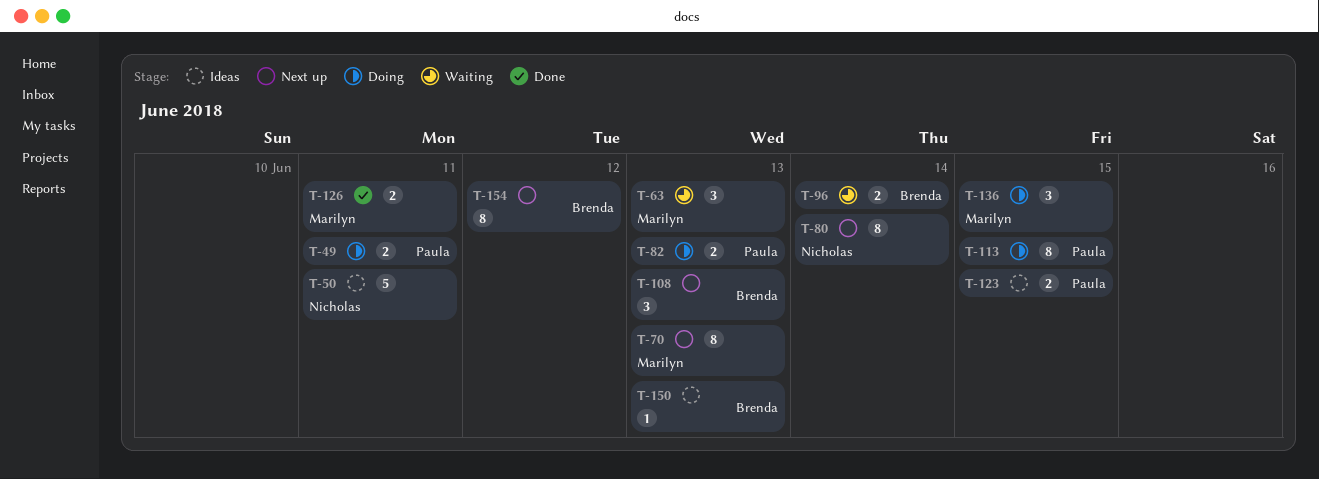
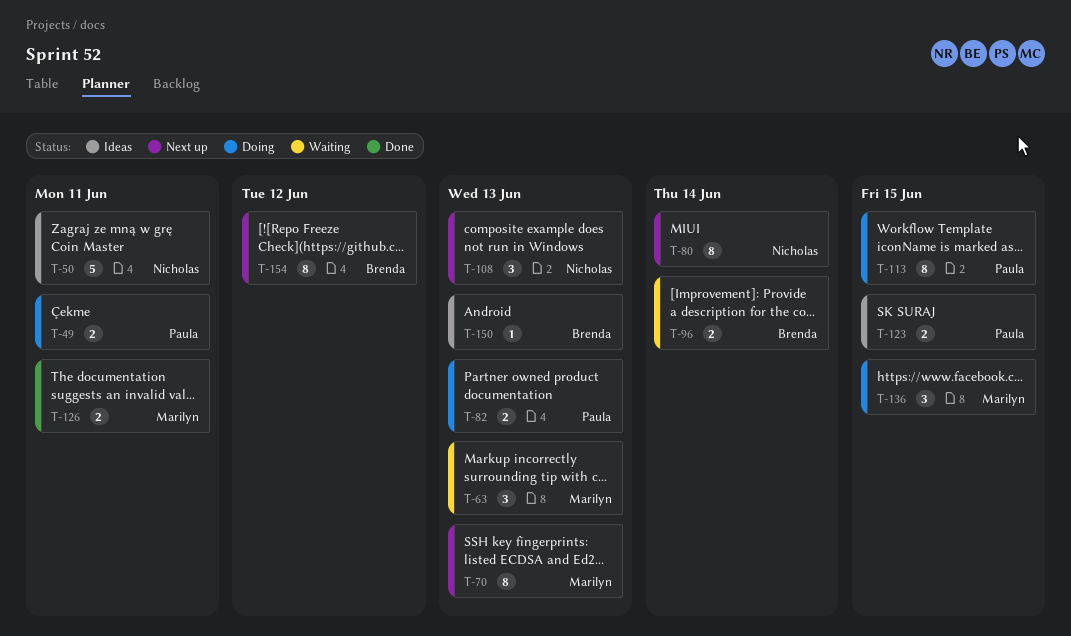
T-108, owner: Brenda -> Nicholas

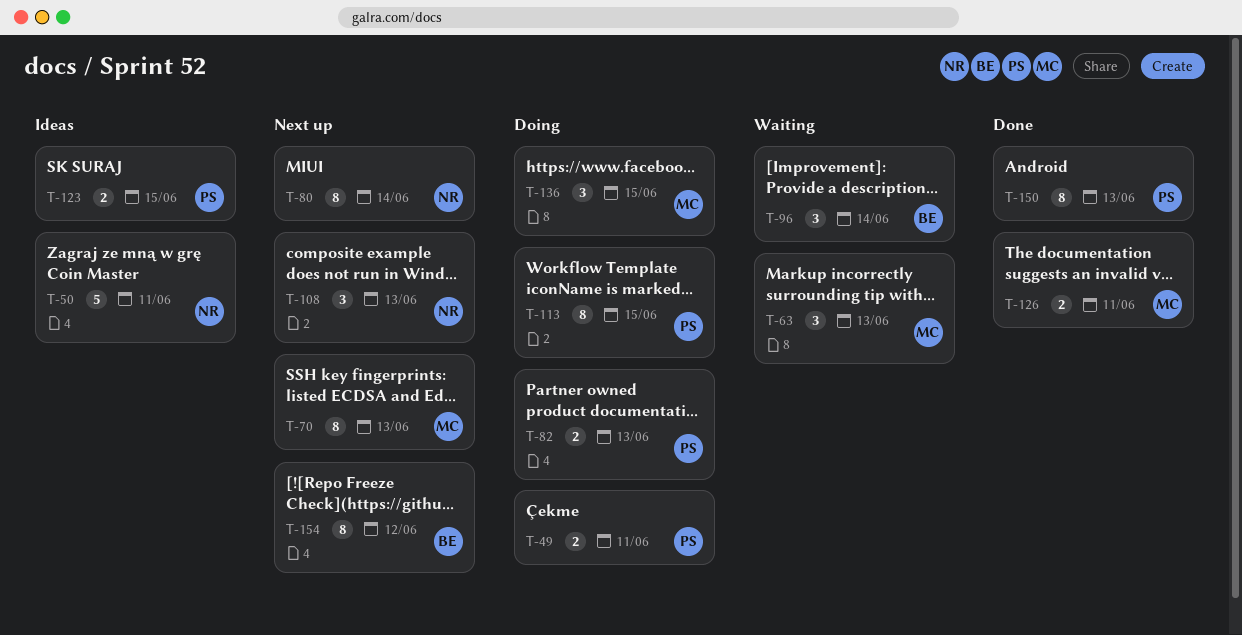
T-96, estimate: 2 -> 3
T-150, status: Ideas -> Done
T-150, owner: Brenda -> Paula
T-150, estimate: 1 -> 8

